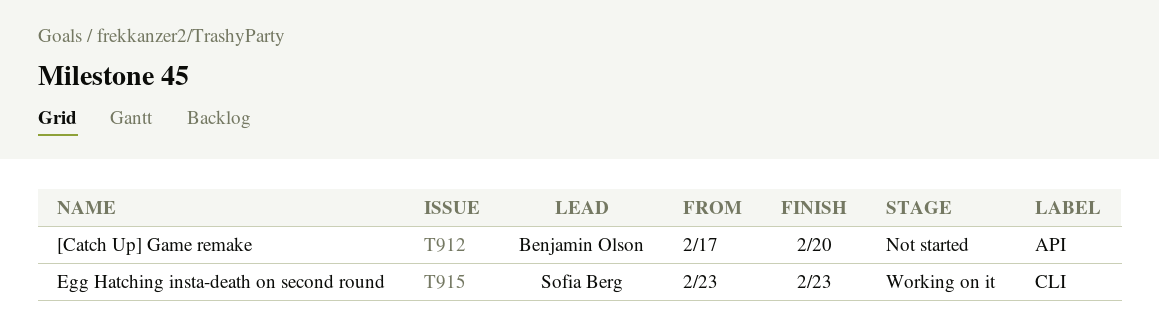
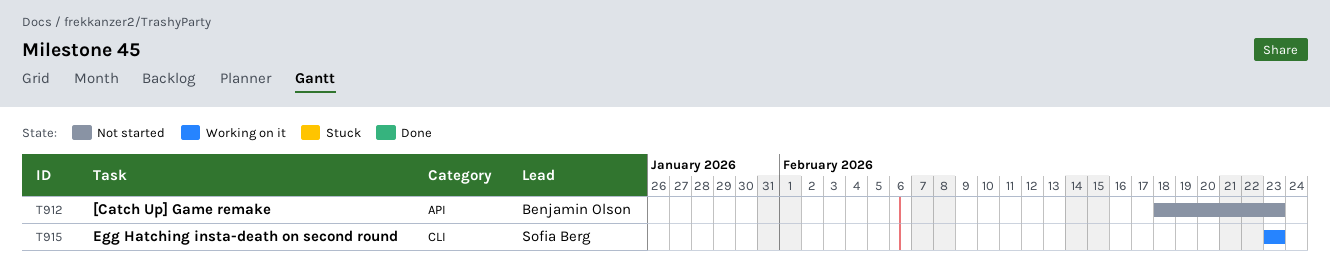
T912, start: Feb 17 -> Feb 18
T912, due: Feb 20 -> Feb 23

